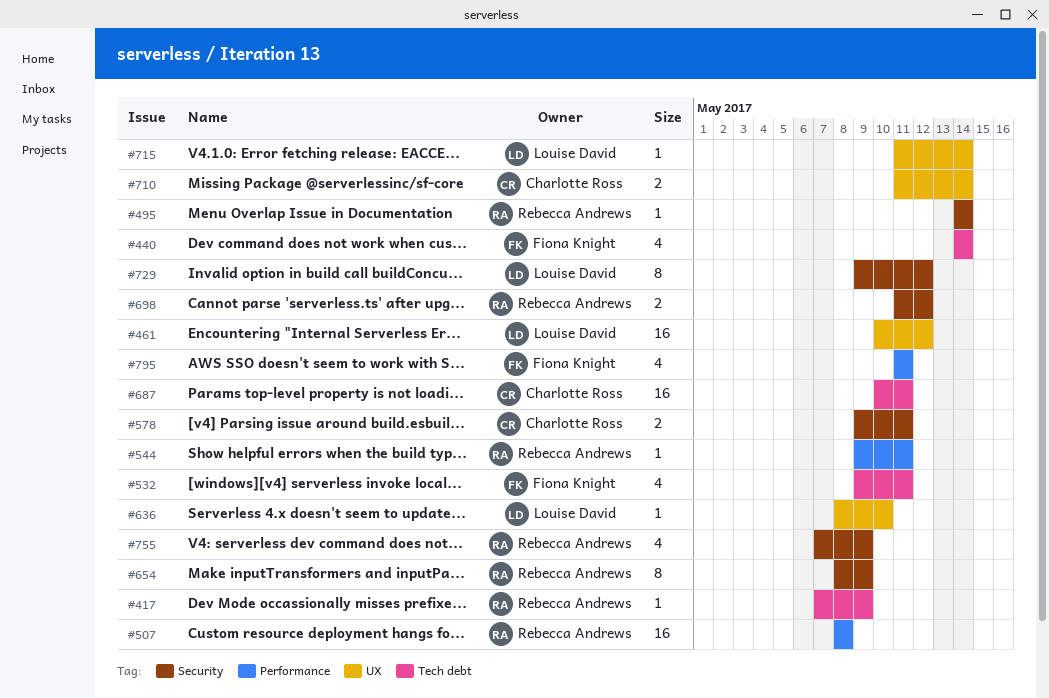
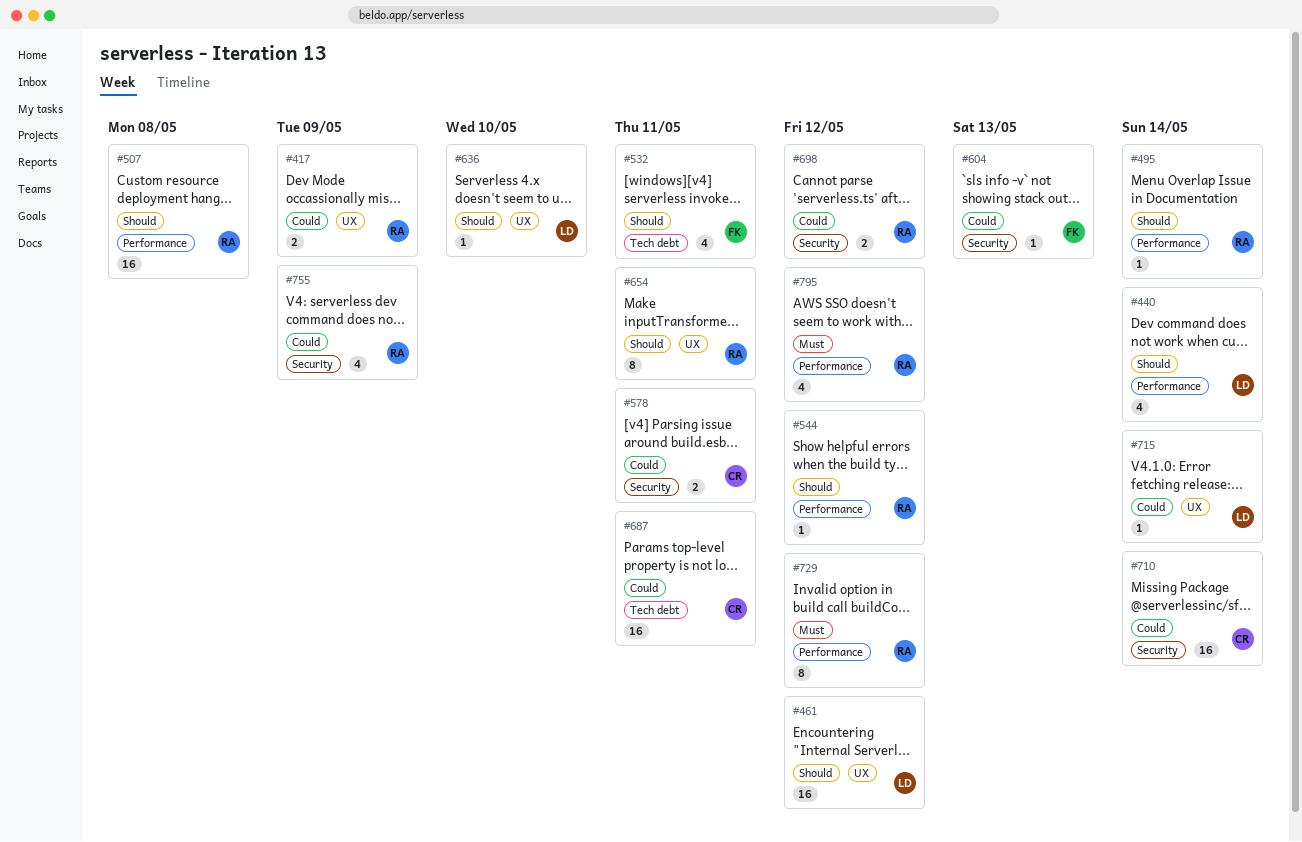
#417, label: Tech debt -> UX
#417, estimate: 1 -> 2
#440, owner: Fiona Knight -> Louise David
#440, label: Tech debt -> Performance
#495, label: Security -> Performance
#544, due: May 11 -> May 12
#604: none -> present
#654, label: Security -> UX
#654, due: May 9 -> May 11
#710, label: UX -> Security
#710, estimate: 2 -> 16
#729, owner: Louise David -> Rebecca Andrews
#729, label: Security -> Performance
#795, owner: Fiona Knight -> Rebecca Andrews
#795, due: May 11 -> May 12

